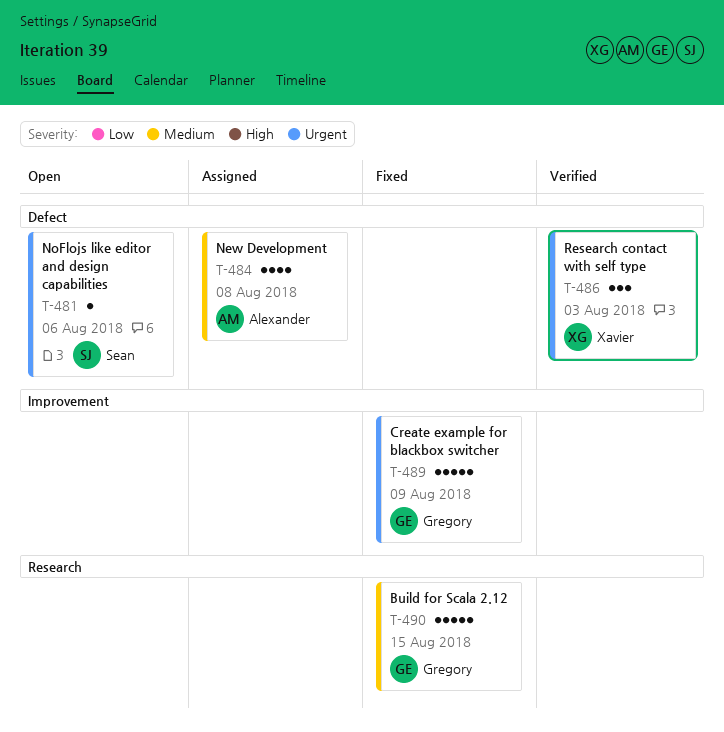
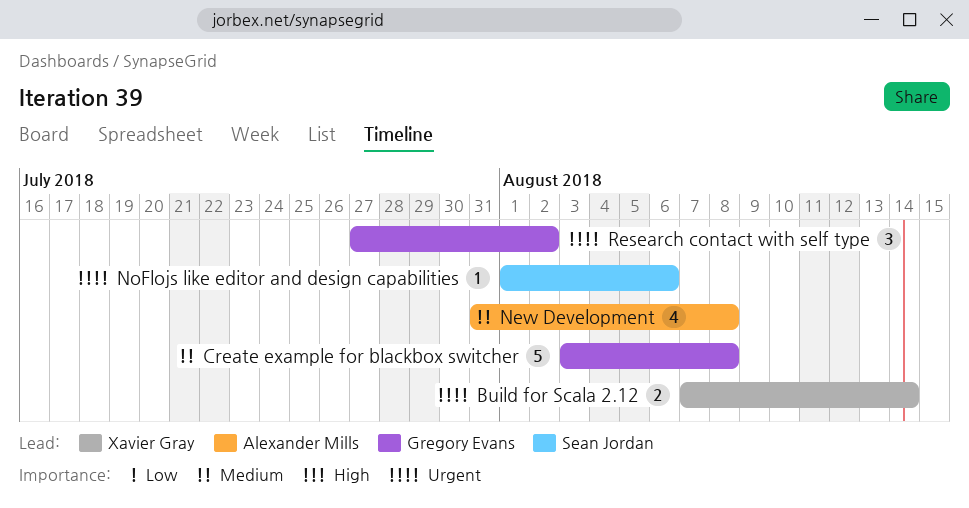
Build for Scala 2.12, owner: Gregory Evans -> Xavier Gray
Build for Scala 2.12, priority: Medium -> Urgent
Build for Scala 2.12, estimate: 5 -> 2
Build for Scala 2.12, due: Aug 15 -> Aug 14
Create example for blackbox switcher, priority: Urgent -> Medium
Create example for blackbox switcher, due: Aug 9 -> Aug 8
Research contact with self type, owner: Xavier Gray -> Gregory Evans
Research contact with self type, due: Aug 3 -> Aug 2

